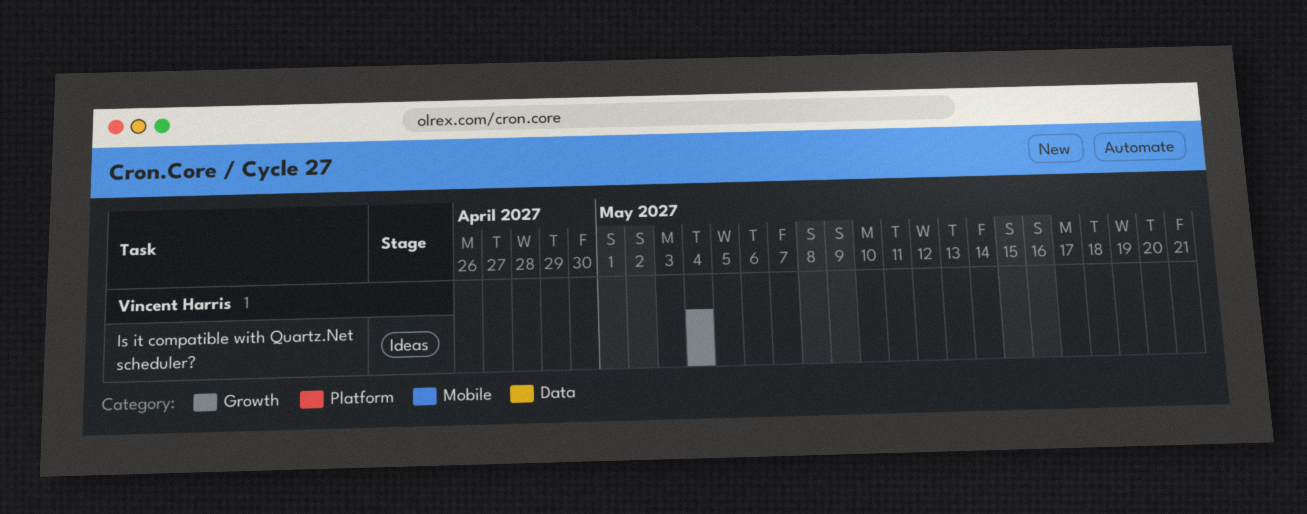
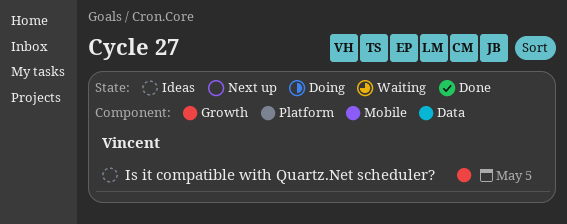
Is it compatible with Quartz.Net scheduler?, due: May 4 -> May 5

